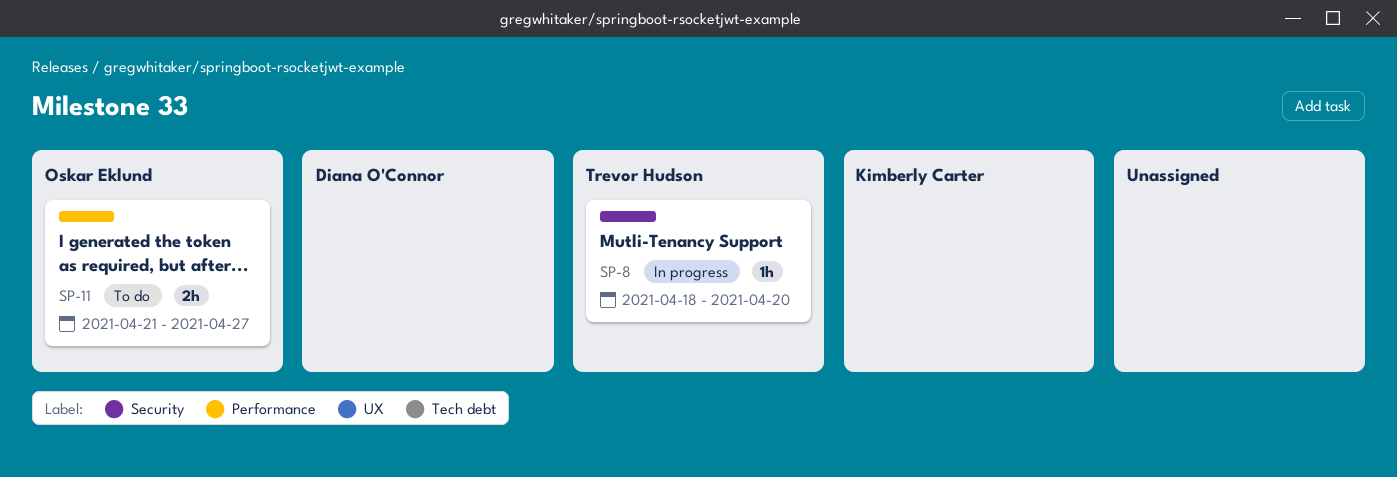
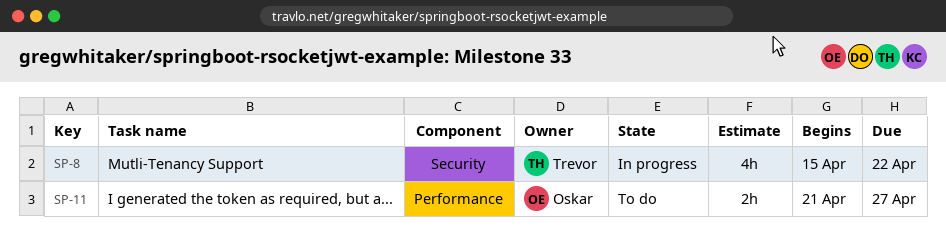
SP-8, estimate: 1h -> 4h
SP-8, start: Apr 18 -> Apr 15
SP-8, due: Apr 20 -> Apr 22

